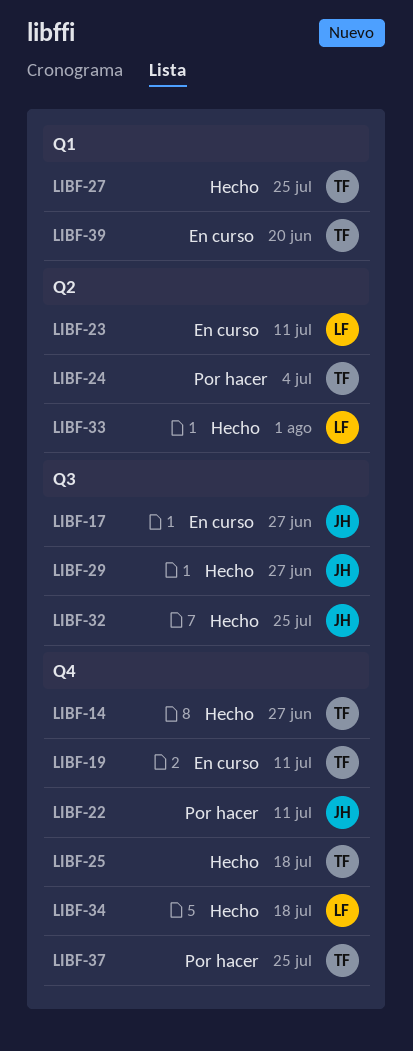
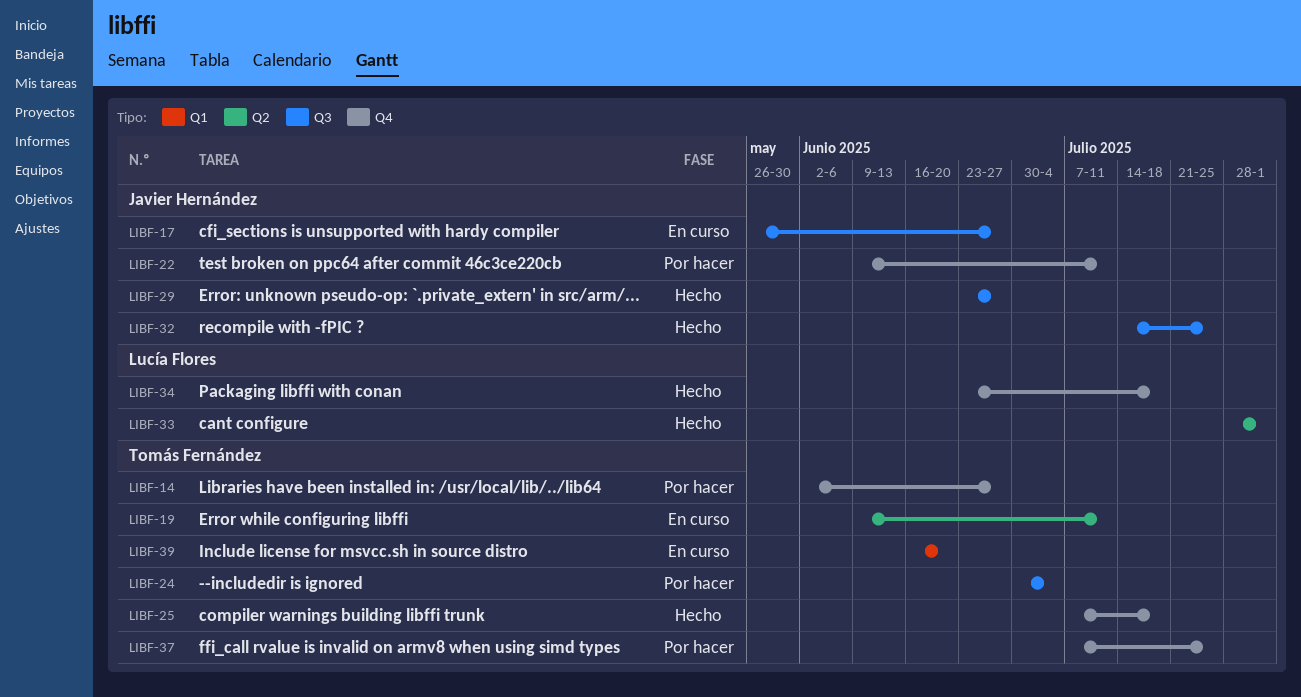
LIBF-14, status: Hecho -> Por hacer
LIBF-19, label: Q4 -> Q2
LIBF-23: present -> none
LIBF-24, label: Q2 -> Q3
LIBF-27: present -> none

